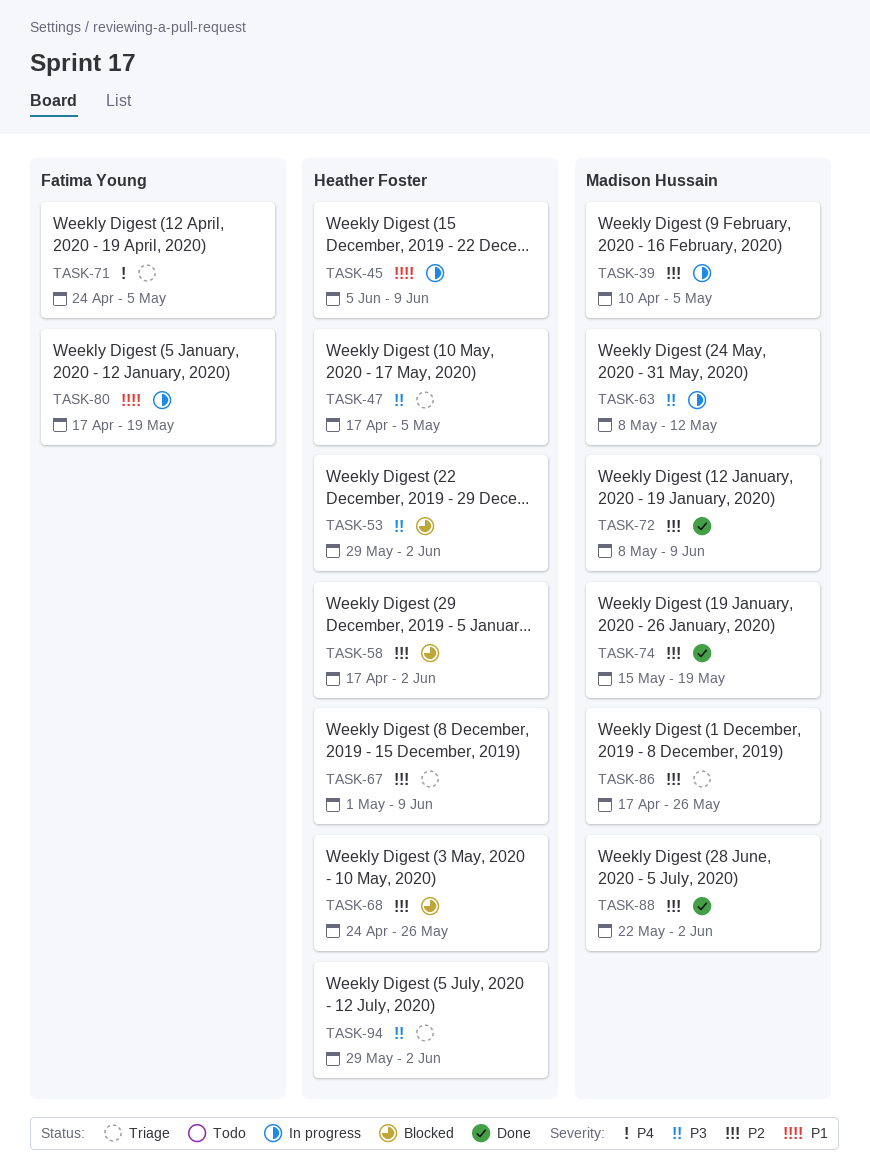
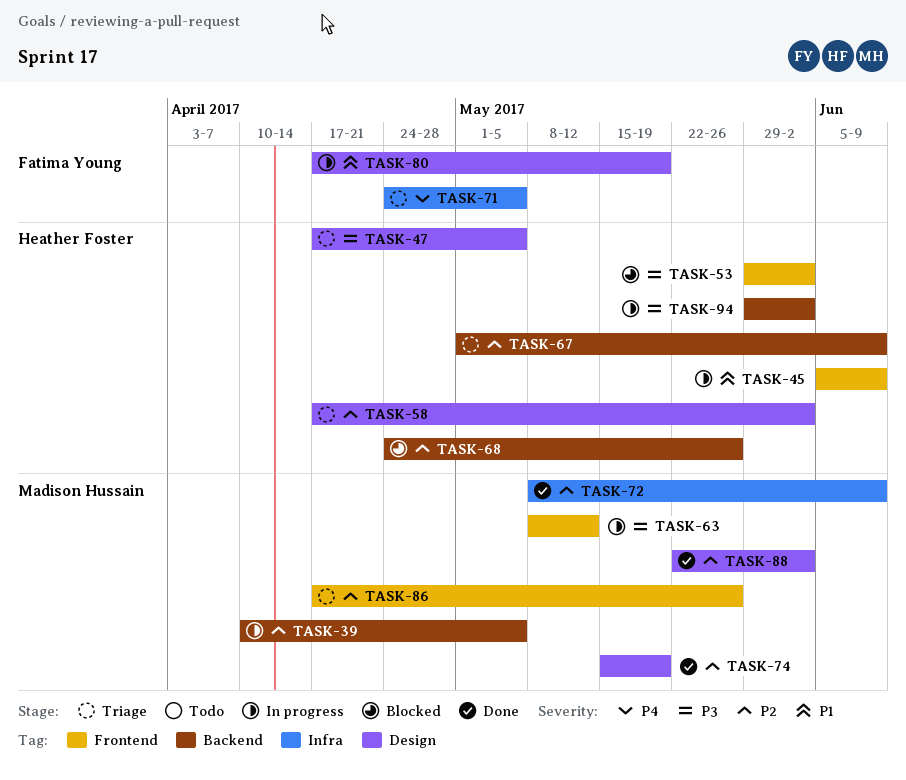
TASK-58, status: Blocked -> Triage
TASK-94, status: Triage -> In progress

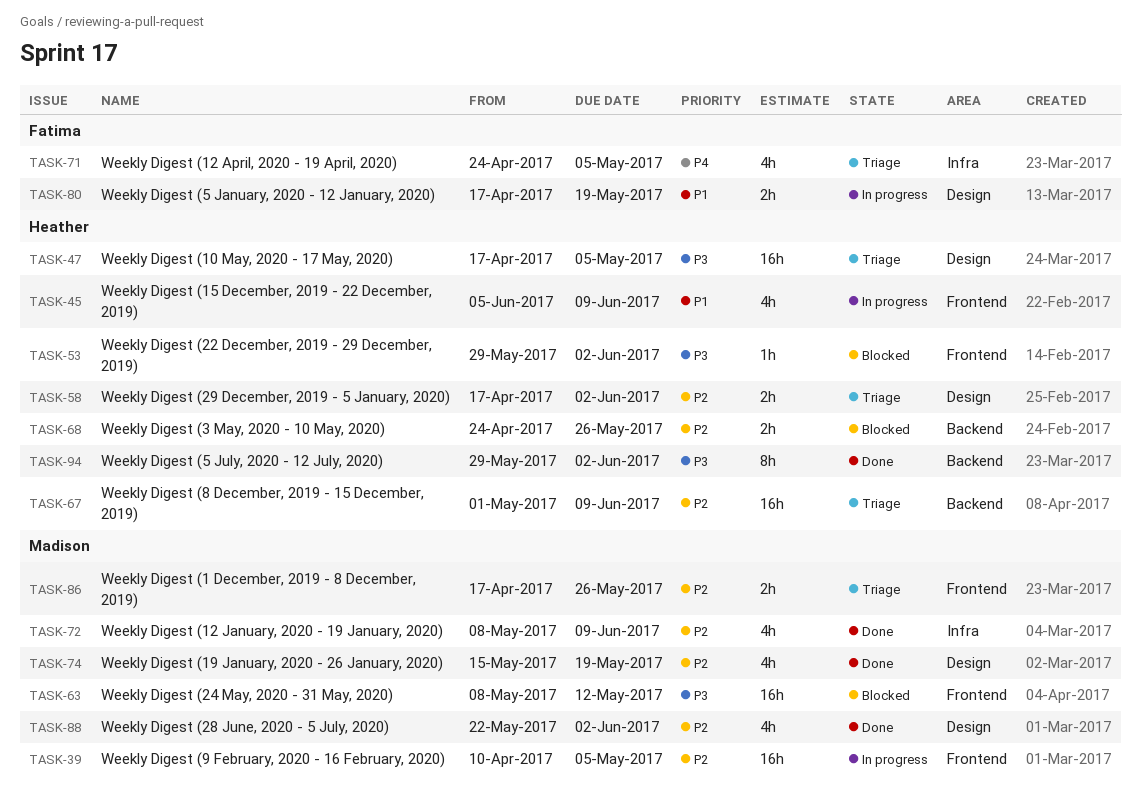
TASK-39, label: Backend -> Frontend
TASK-63, status: In progress -> Blocked
TASK-94, status: In progress -> Done

